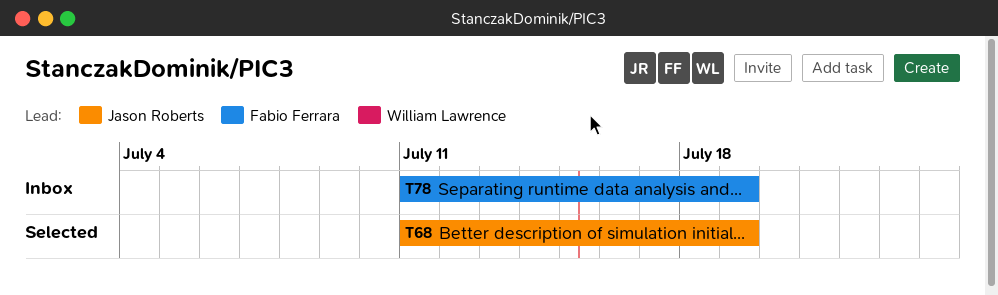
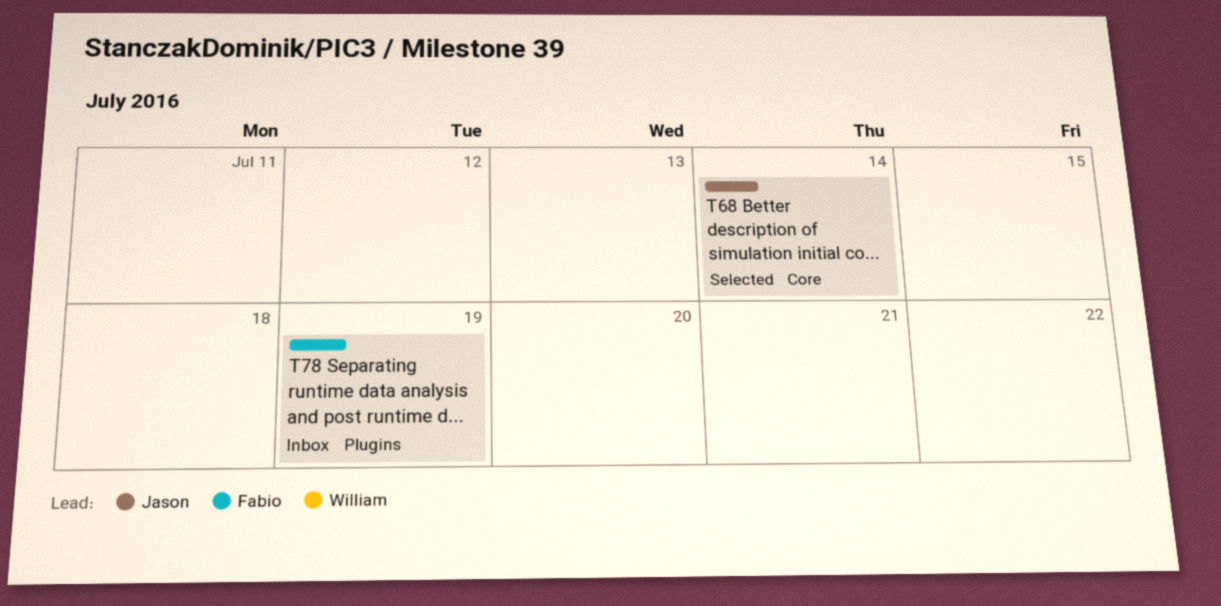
T68, due: Jul 19 -> Jul 14

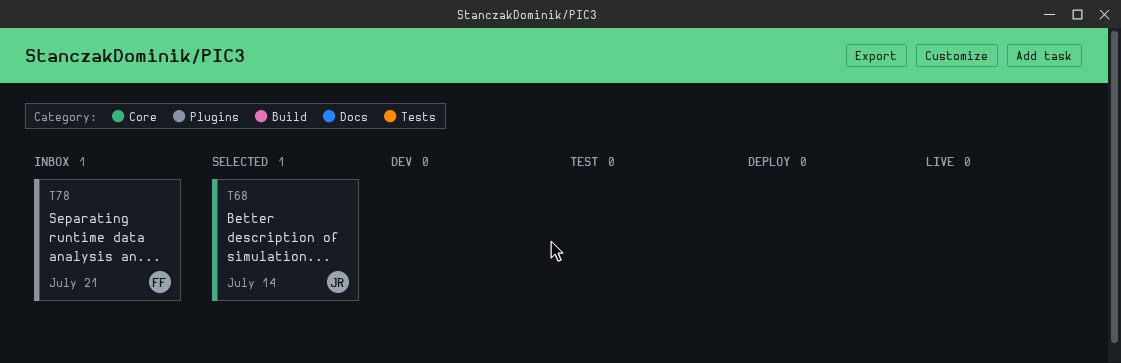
T78, due: Jul 19 -> Jul 21

